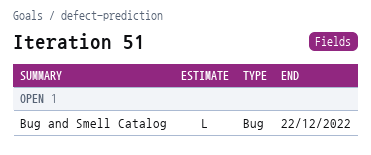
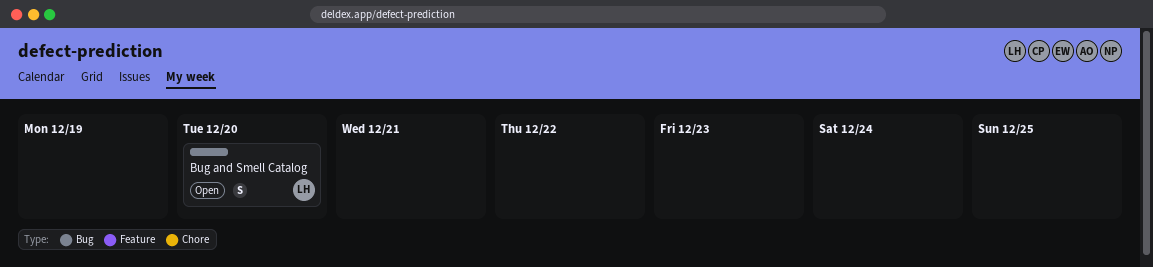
Bug and Smell Catalog, estimate: L -> S
Bug and Smell Catalog, due: Dec 22 -> Dec 20

